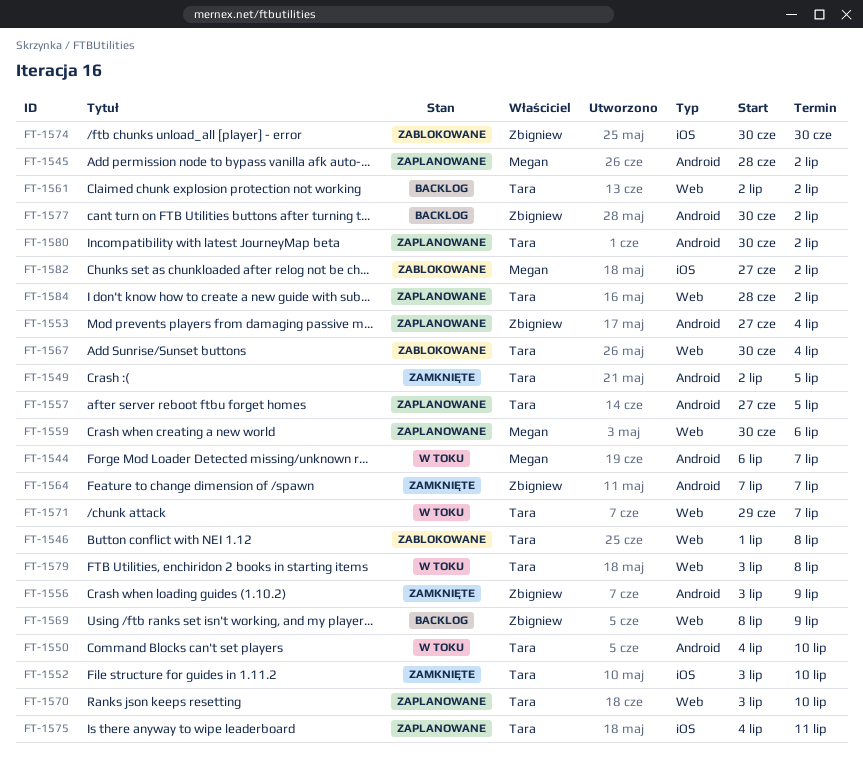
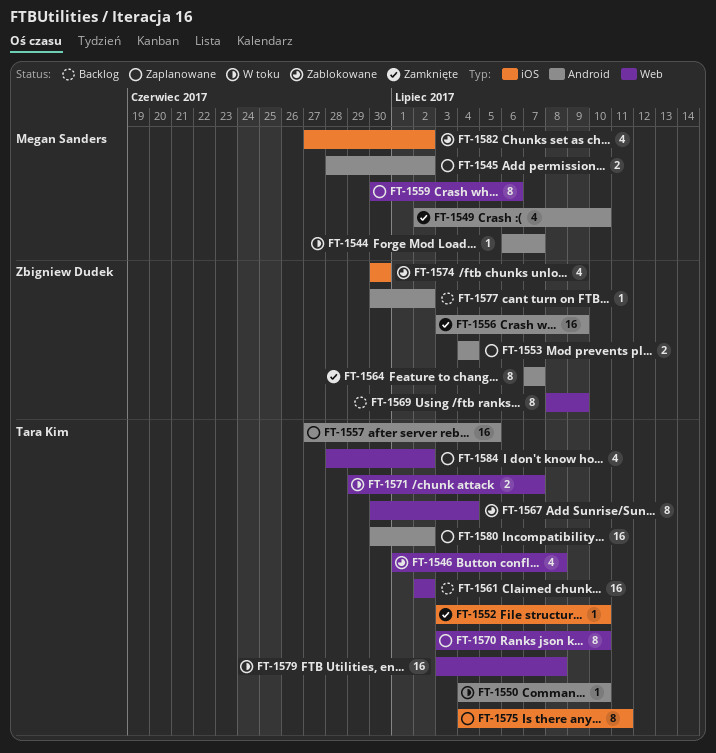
FT-1549, owner: Tara Kim -> Megan Sanders
FT-1549, due: Jul 5 -> Jul 10
FT-1553, start: Jun 27 -> Jul 4

